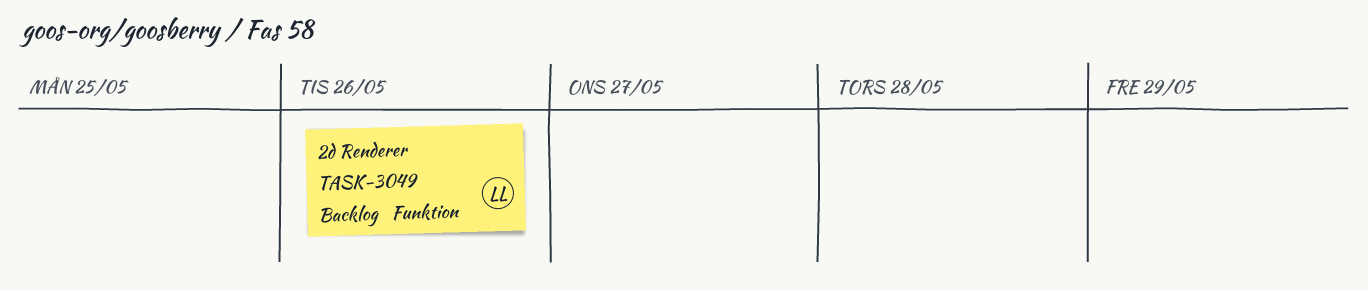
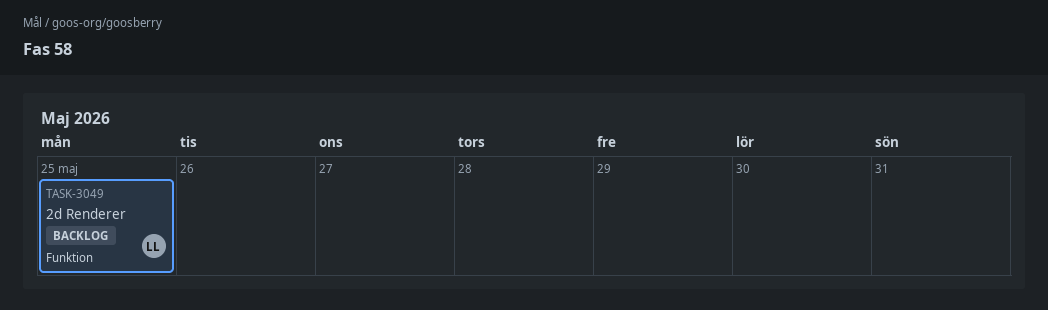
TASK-3049, due: May 26 -> May 25

